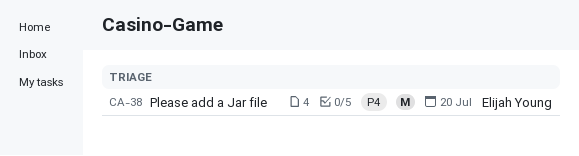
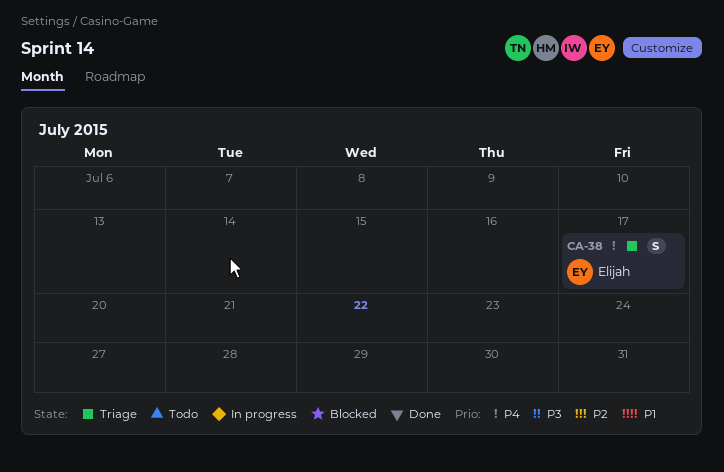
CA-38, estimate: M -> S
CA-38, due: Jul 20 -> Jul 17

